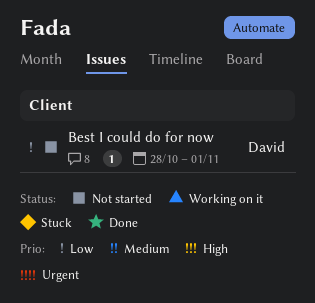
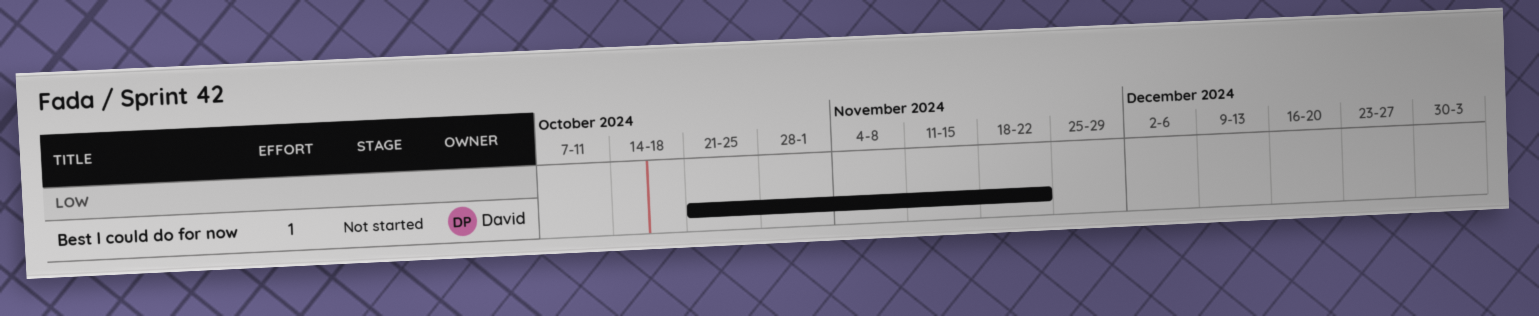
Best I could do for now, start: Oct 28 -> Oct 21
Best I could do for now, due: Nov 1 -> Nov 22

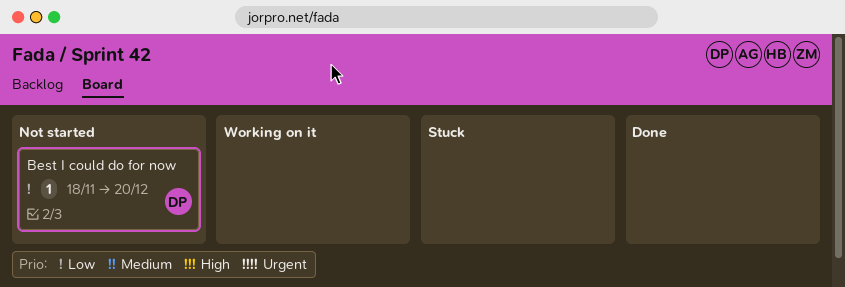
Best I could do for now, start: Oct 21 -> Nov 18
Best I could do for now, due: Nov 22 -> Dec 20

